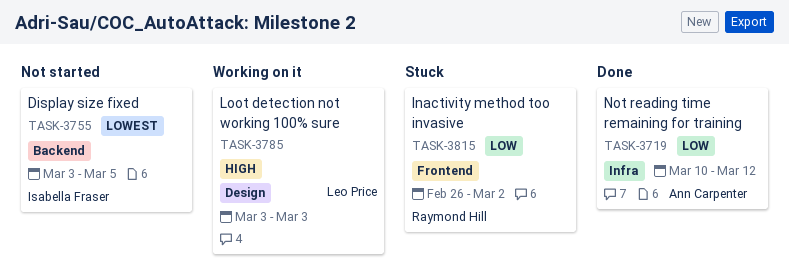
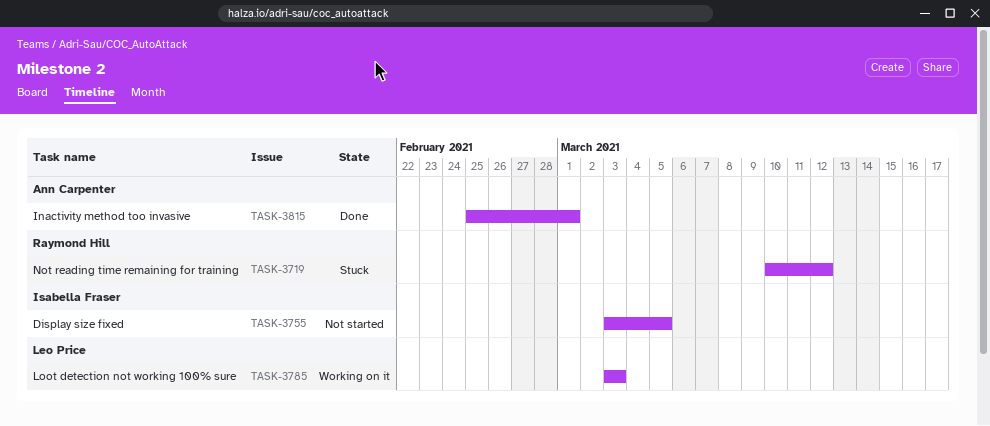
TASK-3719, status: Done -> Stuck
TASK-3719, owner: Ann Carpenter -> Raymond Hill
TASK-3815, status: Stuck -> Done
TASK-3815, owner: Raymond Hill -> Ann Carpenter
TASK-3815, start: Feb 26 -> Feb 25
TASK-3815, due: Mar 2 -> Mar 1

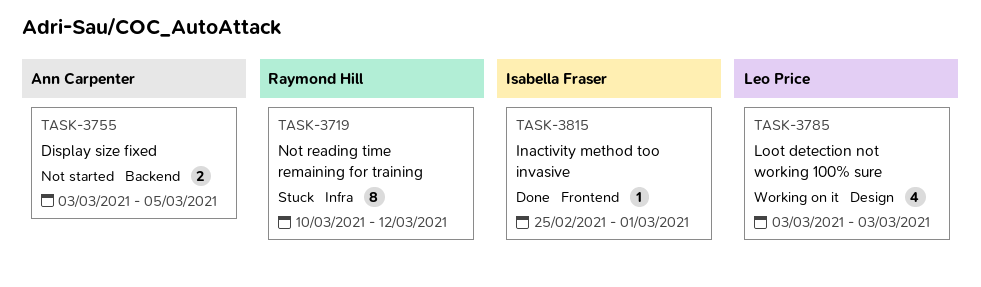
TASK-3755, owner: Isabella Fraser -> Ann Carpenter
TASK-3815, owner: Ann Carpenter -> Isabella Fraser

